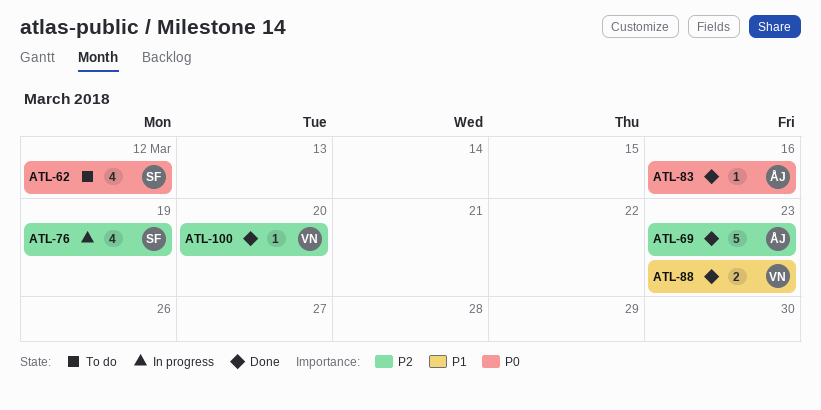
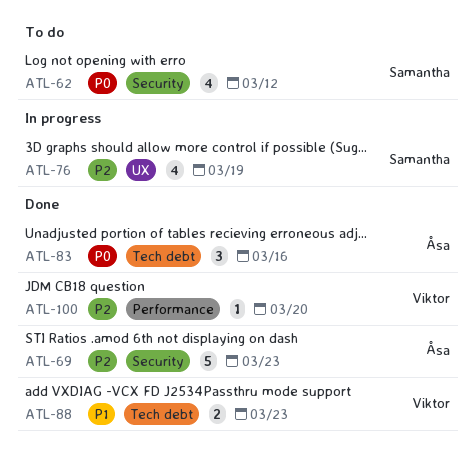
ATL-83, estimate: 1 -> 3

